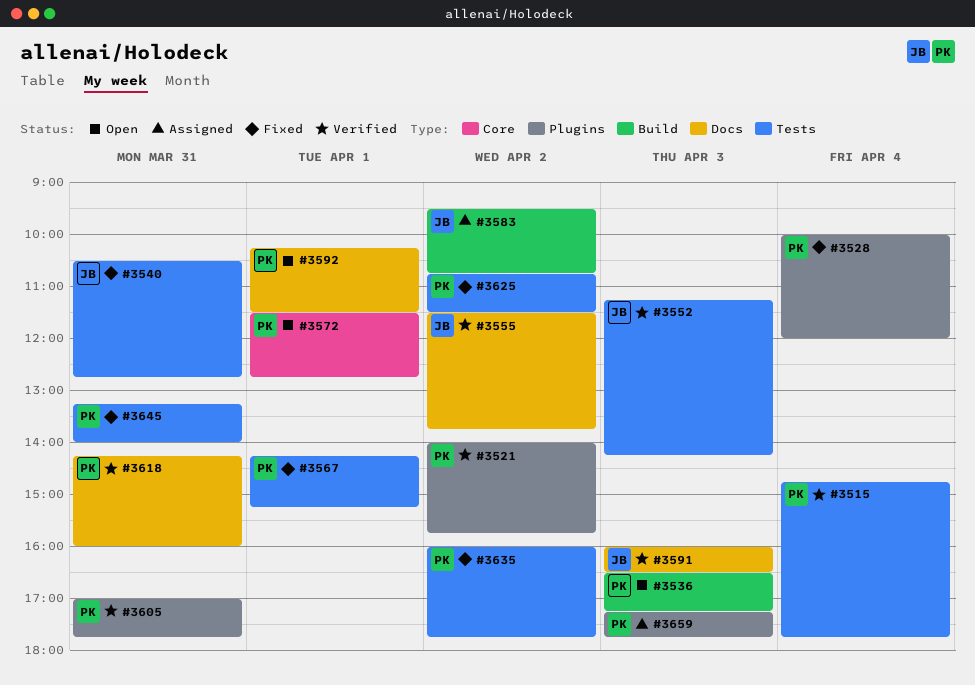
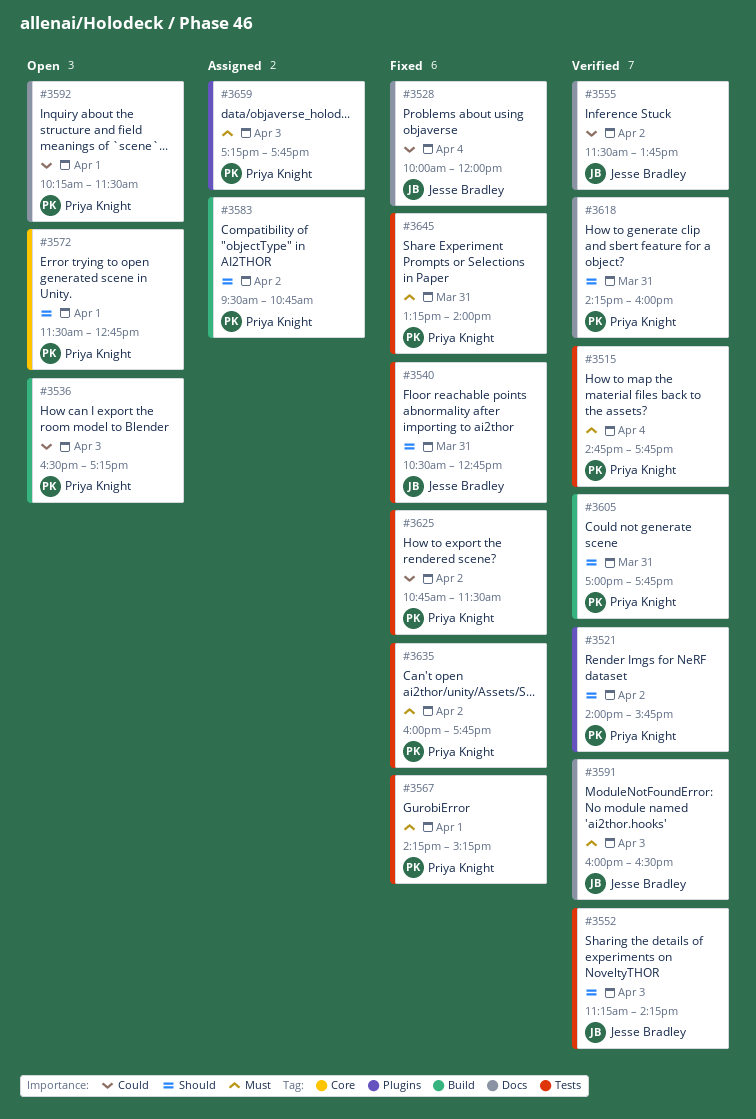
#3528, owner: Priya Knight -> Jesse Bradley
#3528, label: Plugins -> Docs
#3583, owner: Jesse Bradley -> Priya Knight
#3605, label: Plugins -> Build

